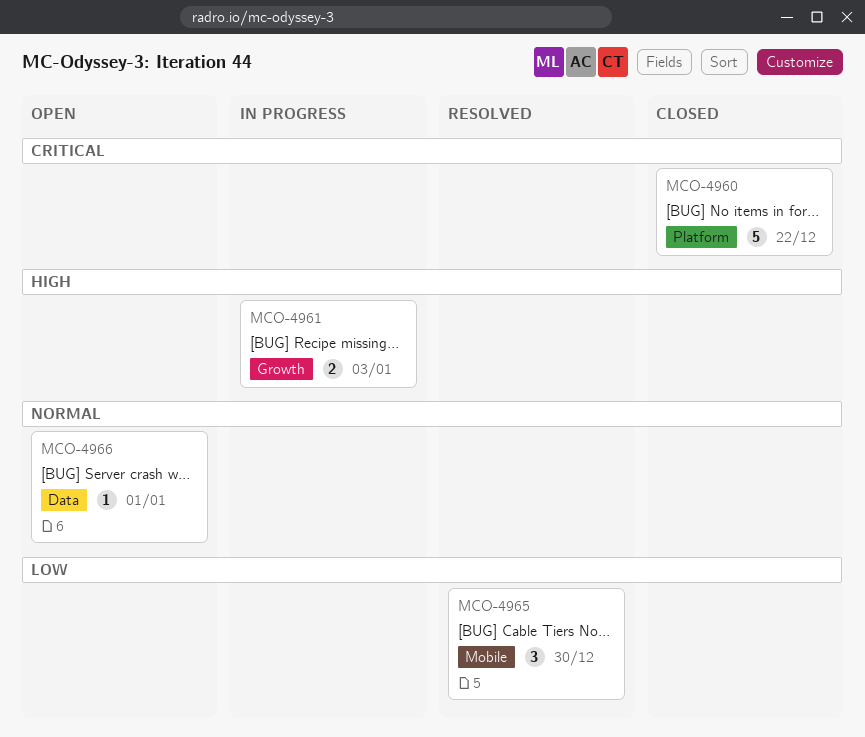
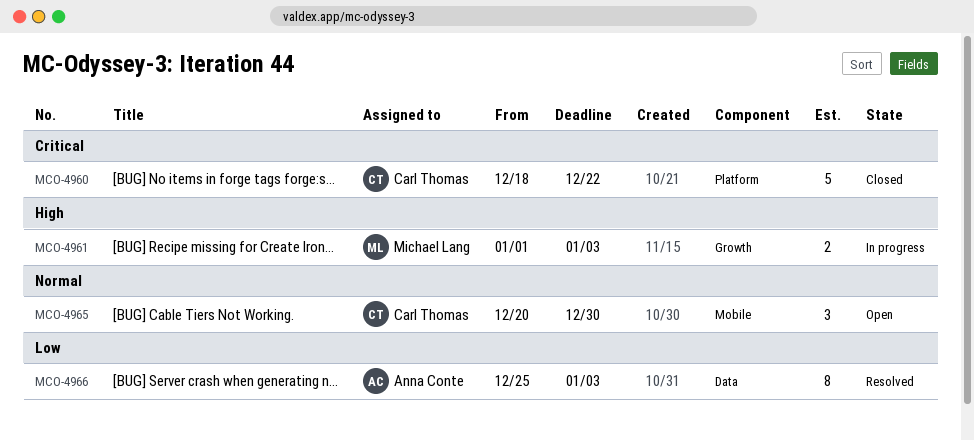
MCO-4965, status: Resolved -> Open
MCO-4965, priority: Low -> Normal
MCO-4966, status: Open -> Resolved
MCO-4966, priority: Normal -> Low
MCO-4966, estimate: 1 -> 8
MCO-4966, due: Jan 1 -> Jan 3

